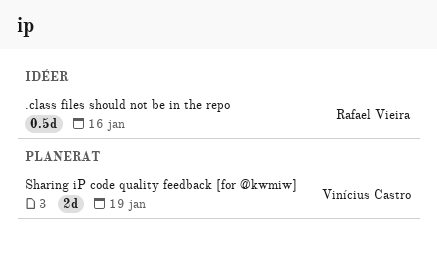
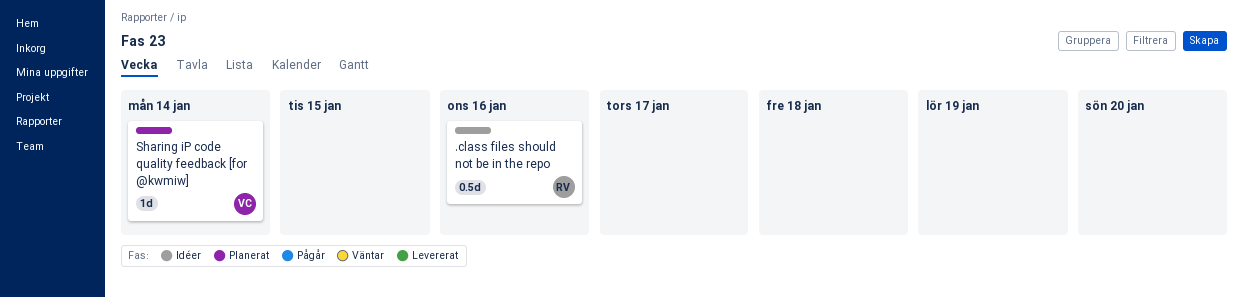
Sharing iP code quality feedback [for @kwmiw], estimate: 2d -> 1d
Sharing iP code quality feedback [for @kwmiw], due: Jan 19 -> Jan 14

